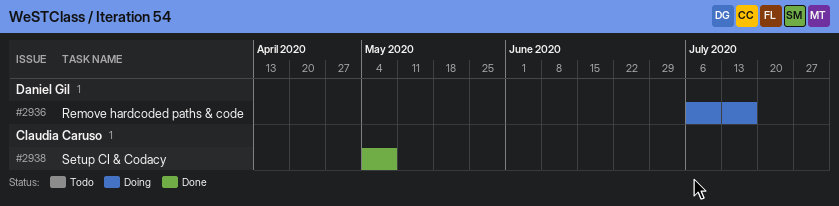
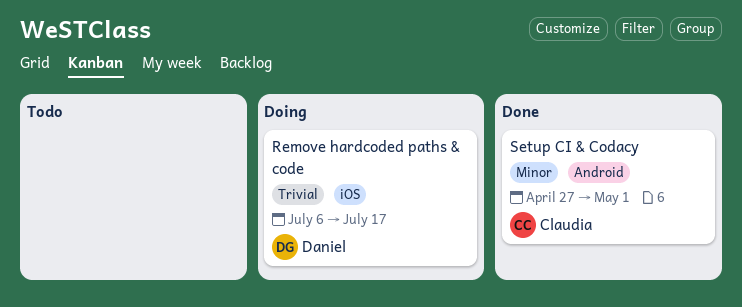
Setup CI & Codacy, start: May 4 -> Apr 27
Setup CI & Codacy, due: May 8 -> May 1

